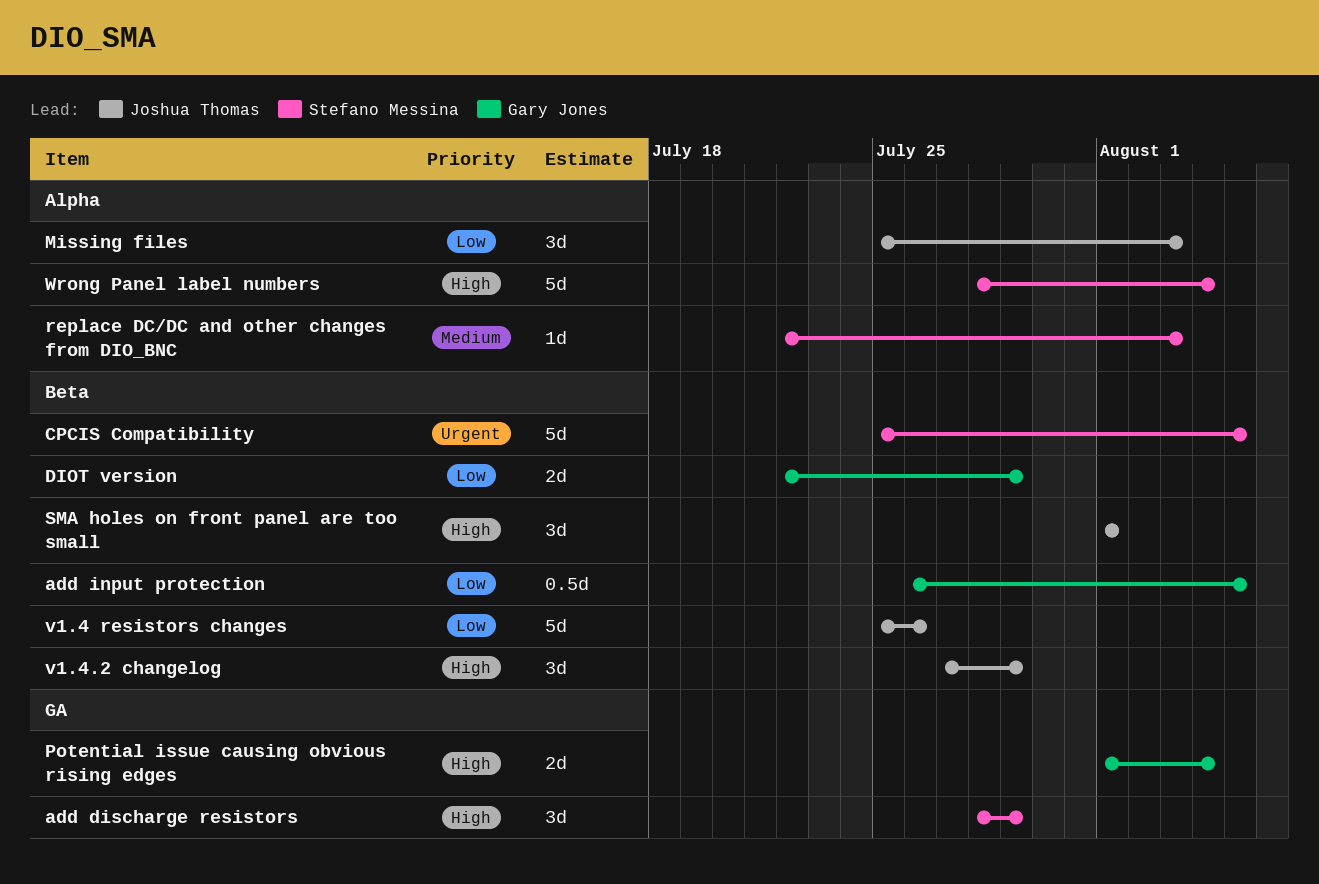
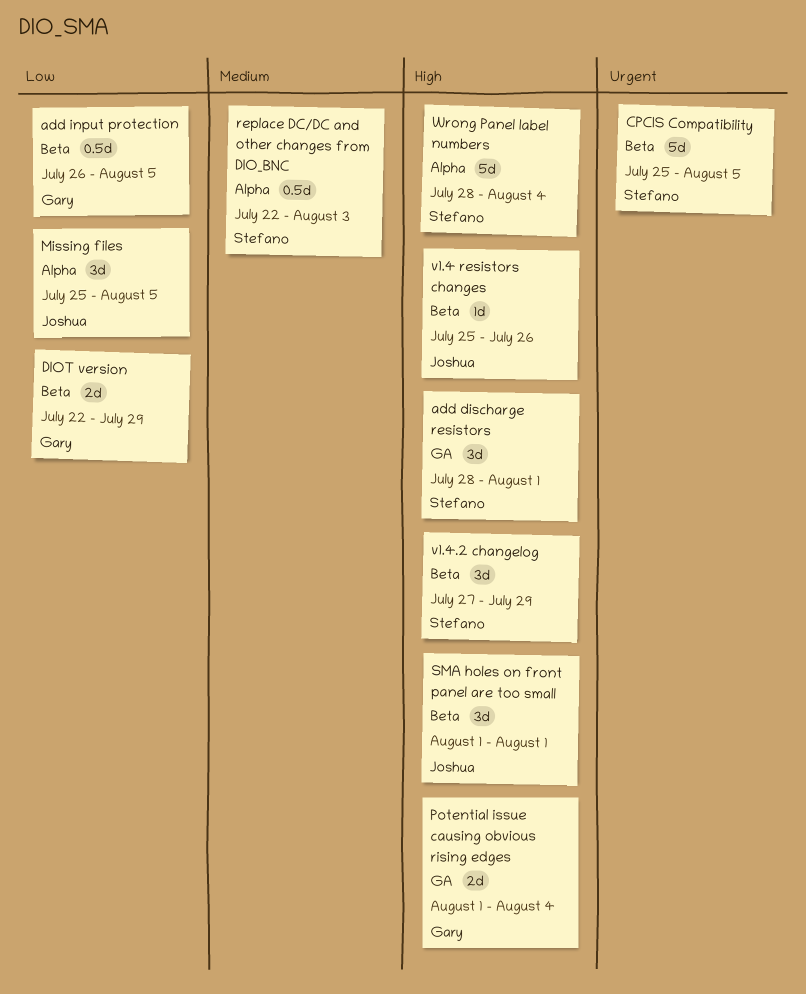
add discharge resistors, due: Jul 29 -> Aug 1
Missing files, due: Aug 3 -> Aug 5
replace DC/DC and other changes from DIO_BNC, estimate: 1d -> 0.5d
v1.4 resistors changes, priority: Low -> High
v1.4 resistors changes, estimate: 5d -> 1d
v1.4.2 changelog, owner: Joshua Thomas -> Stefano Messina

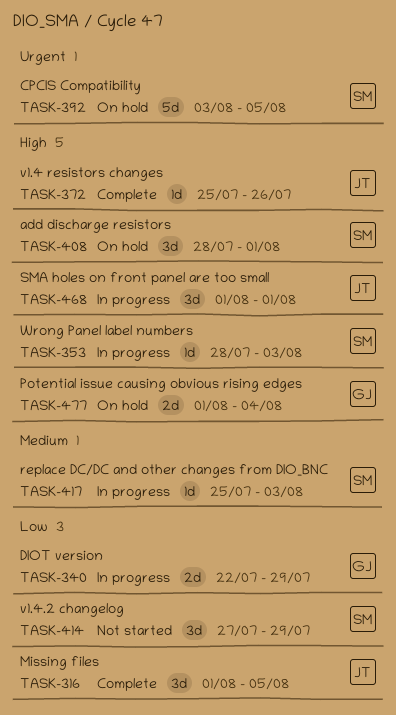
add input protection: present -> none
CPCIS Compatibility, start: Jul 25 -> Aug 3
Missing files, start: Jul 25 -> Aug 1
replace DC/DC and other changes from DIO_BNC, estimate: 0.5d -> 1d
replace DC/DC and other changes from DIO_BNC, start: Jul 22 -> Jul 25
v1.4.2 changelog, priority: High -> Low
Wrong Panel label numbers, estimate: 5d -> 1d
Wrong Panel label numbers, due: Aug 4 -> Aug 3

